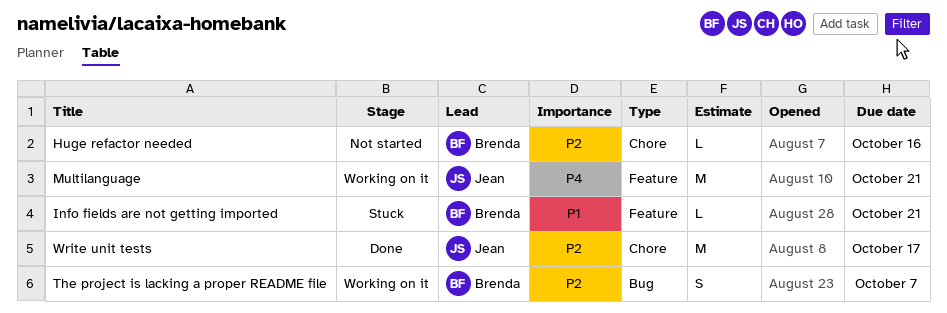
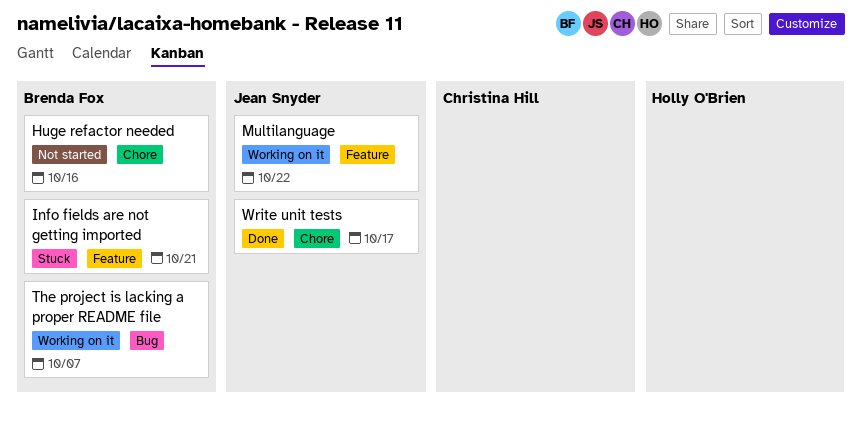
Multilanguage, due: Oct 21 -> Oct 22

